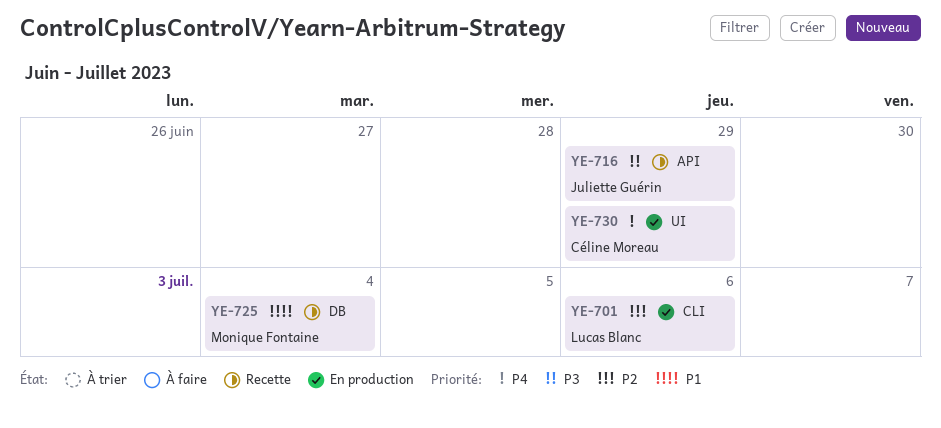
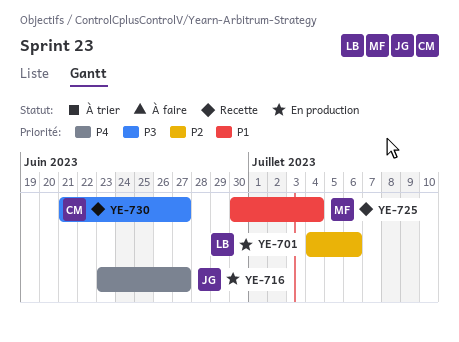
YE-716, status: Recette -> En production
YE-716, priority: P3 -> P4
YE-716, due: Jun 29 -> Jun 27
YE-730, status: En production -> Recette
YE-730, priority: P4 -> P3
YE-730, due: Jun 29 -> Jun 27

